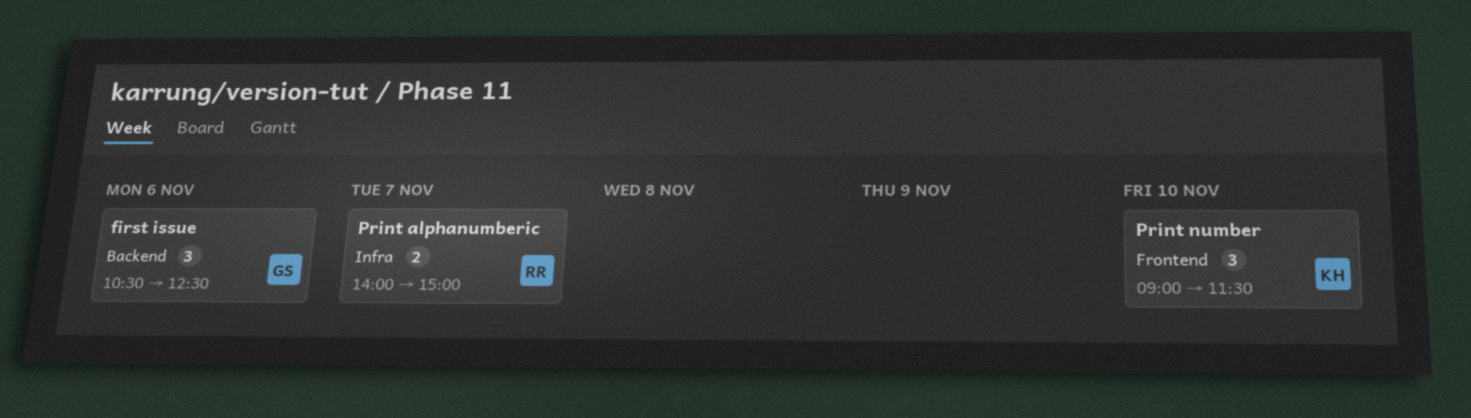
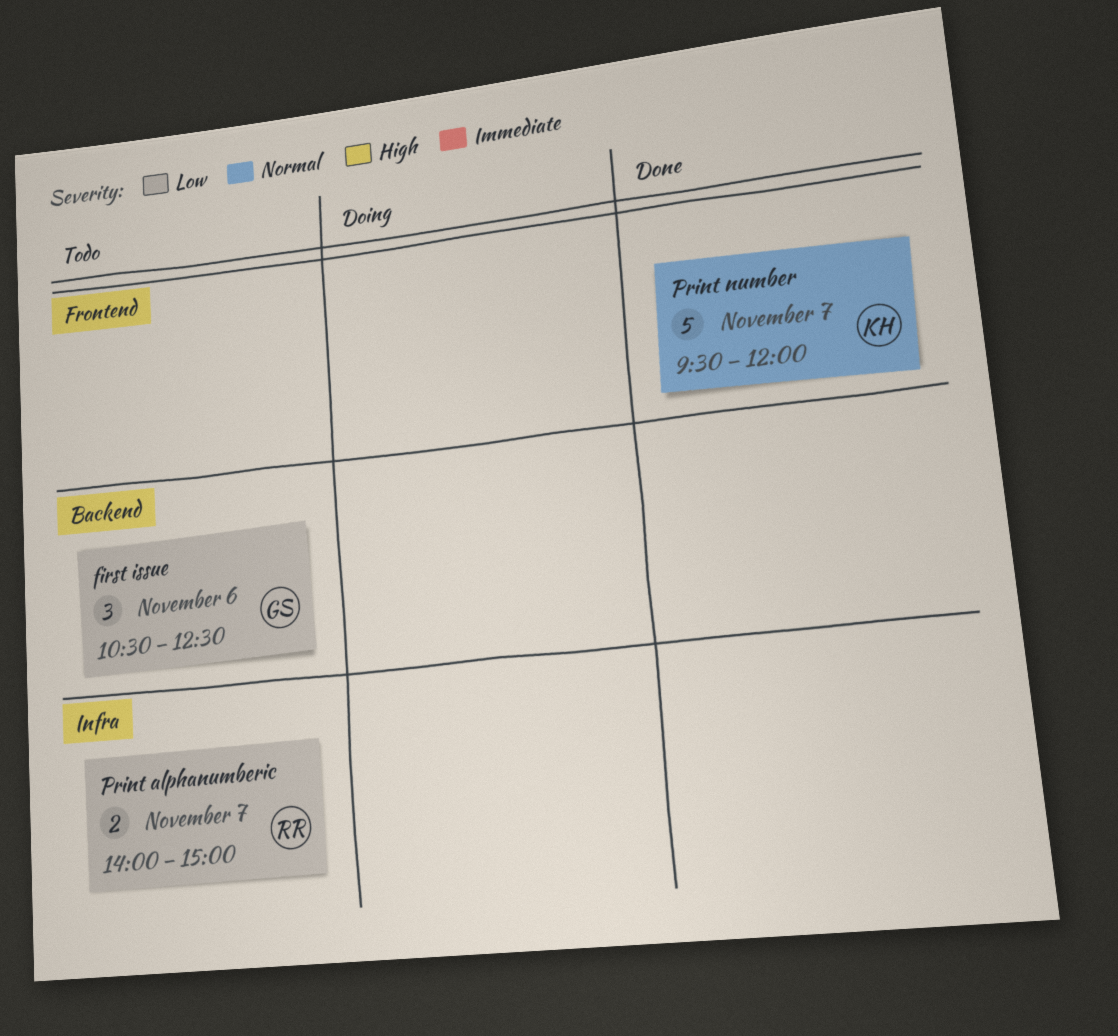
Print number, estimate: 3 -> 5
Print number, day: Nov 10 -> Nov 7
Print number, begins: 09:00 -> 09:30
Print number, ends: 11:30 -> 12:00

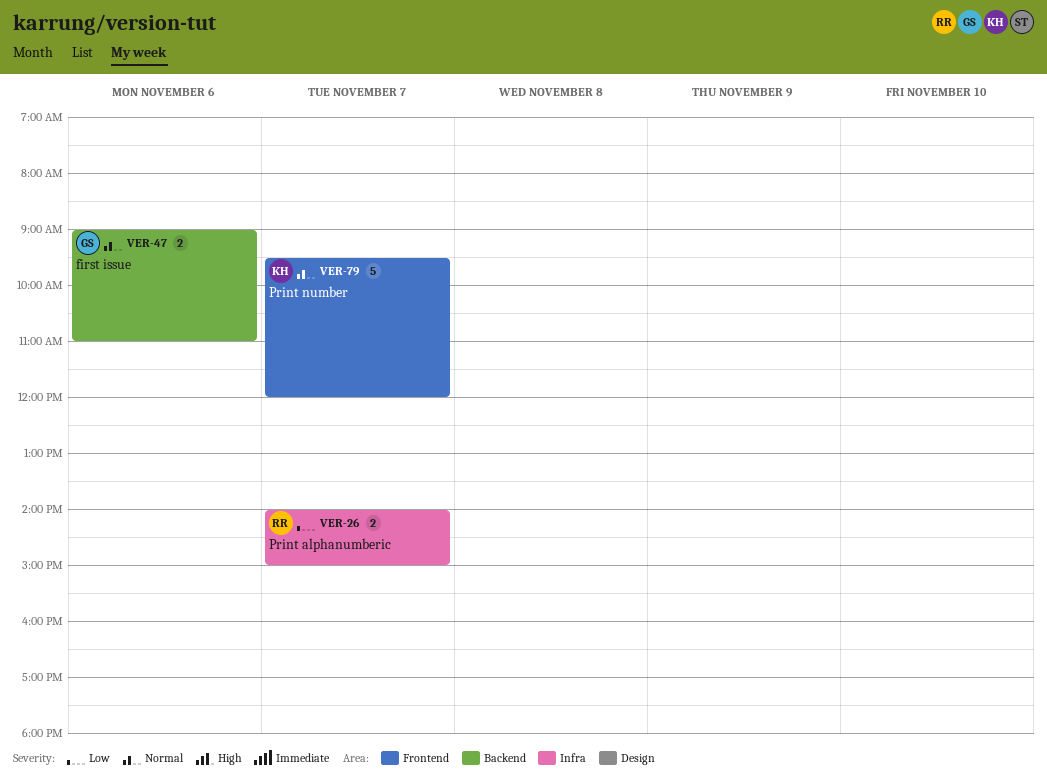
first issue, priority: Low -> Normal
first issue, estimate: 3 -> 2
first issue, begins: 10:30 -> 09:00
first issue, ends: 12:30 -> 11:00

